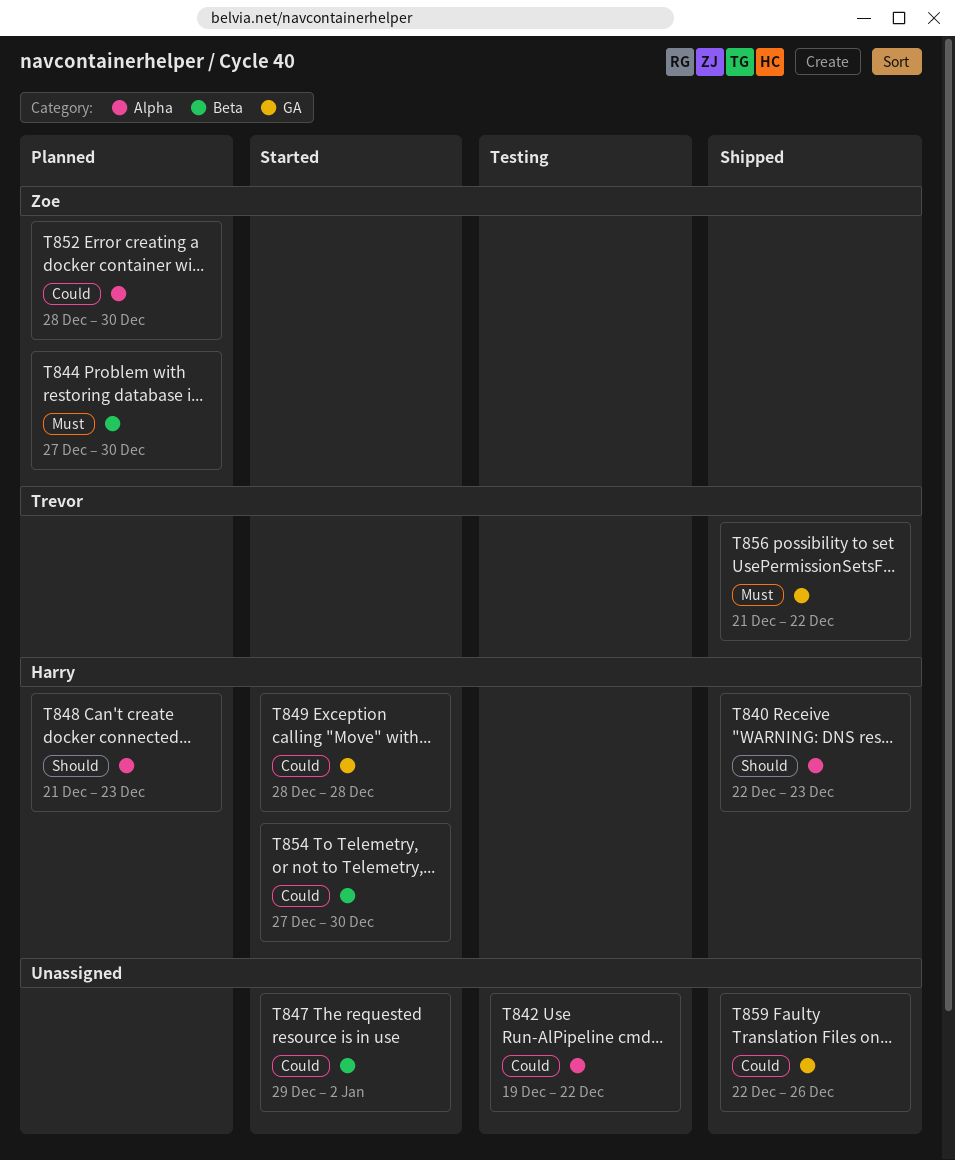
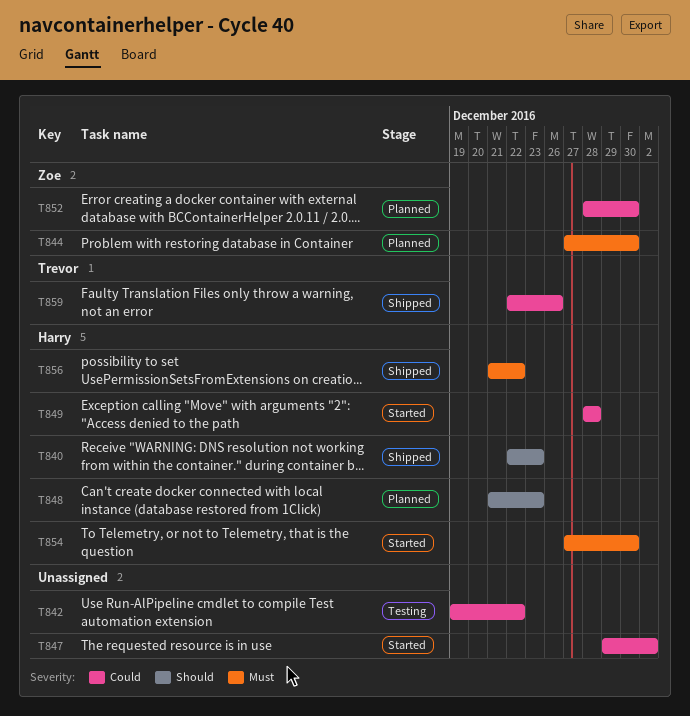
T854, priority: Could -> Must
T856, owner: Trevor -> Harry
T859, owner: none -> Trevor

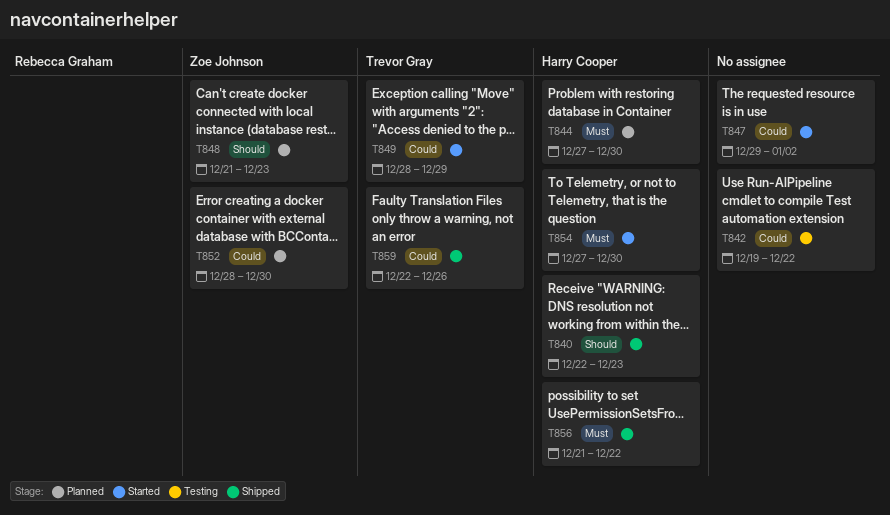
T844, owner: Zoe Johnson -> Harry Cooper
T848, owner: Harry Cooper -> Zoe Johnson
T849, owner: Harry Cooper -> Trevor Gray
T849, due: Dec 28 -> Dec 29

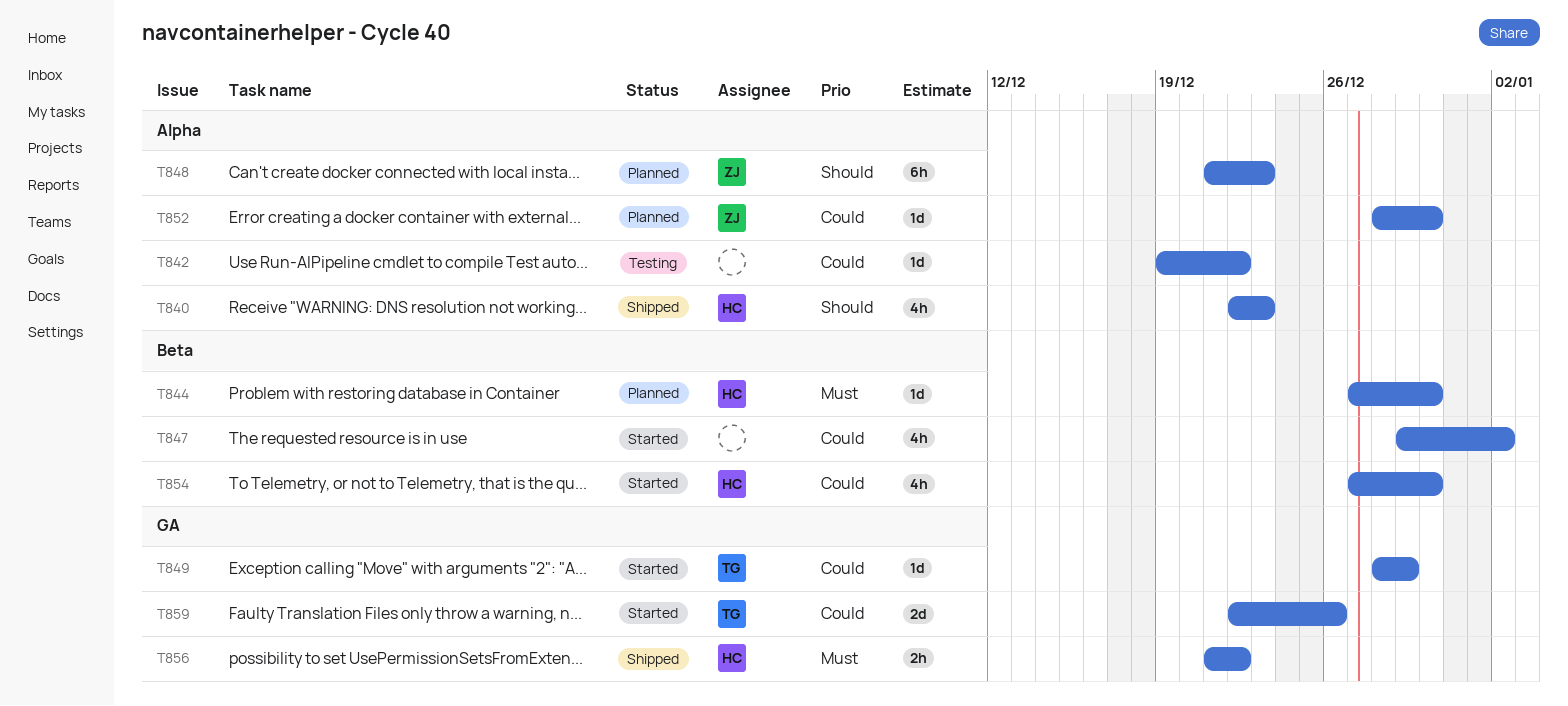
T854, priority: Must -> Could
T859, status: Shipped -> Started

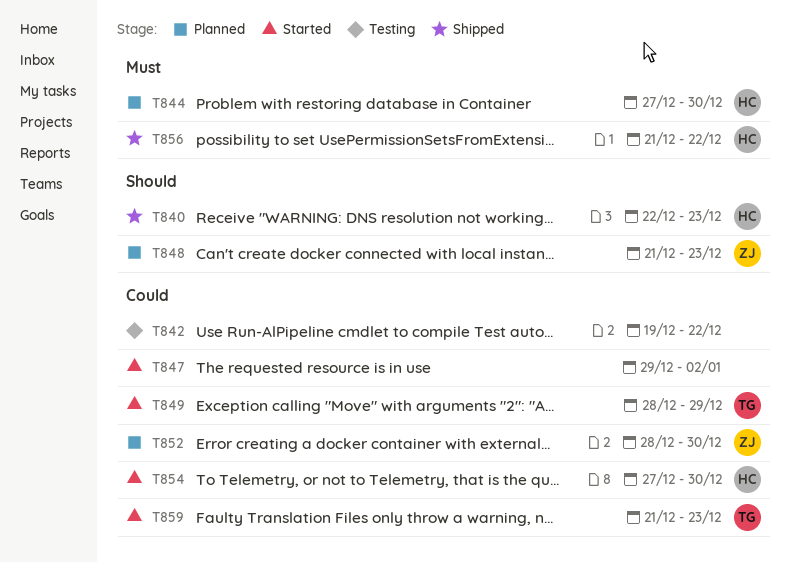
T859, start: Dec 22 -> Dec 21
T859, due: Dec 26 -> Dec 23

